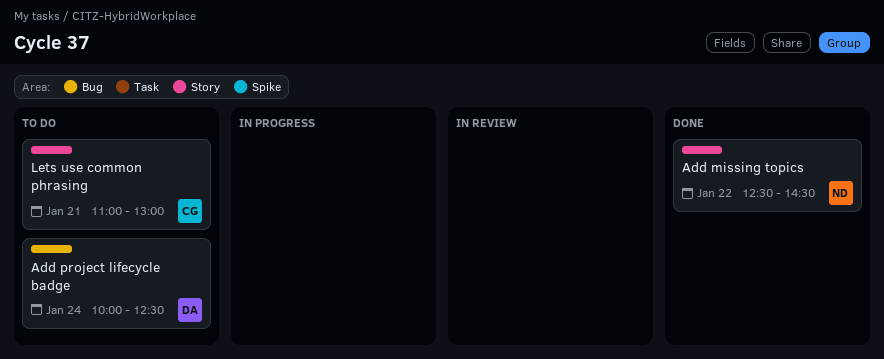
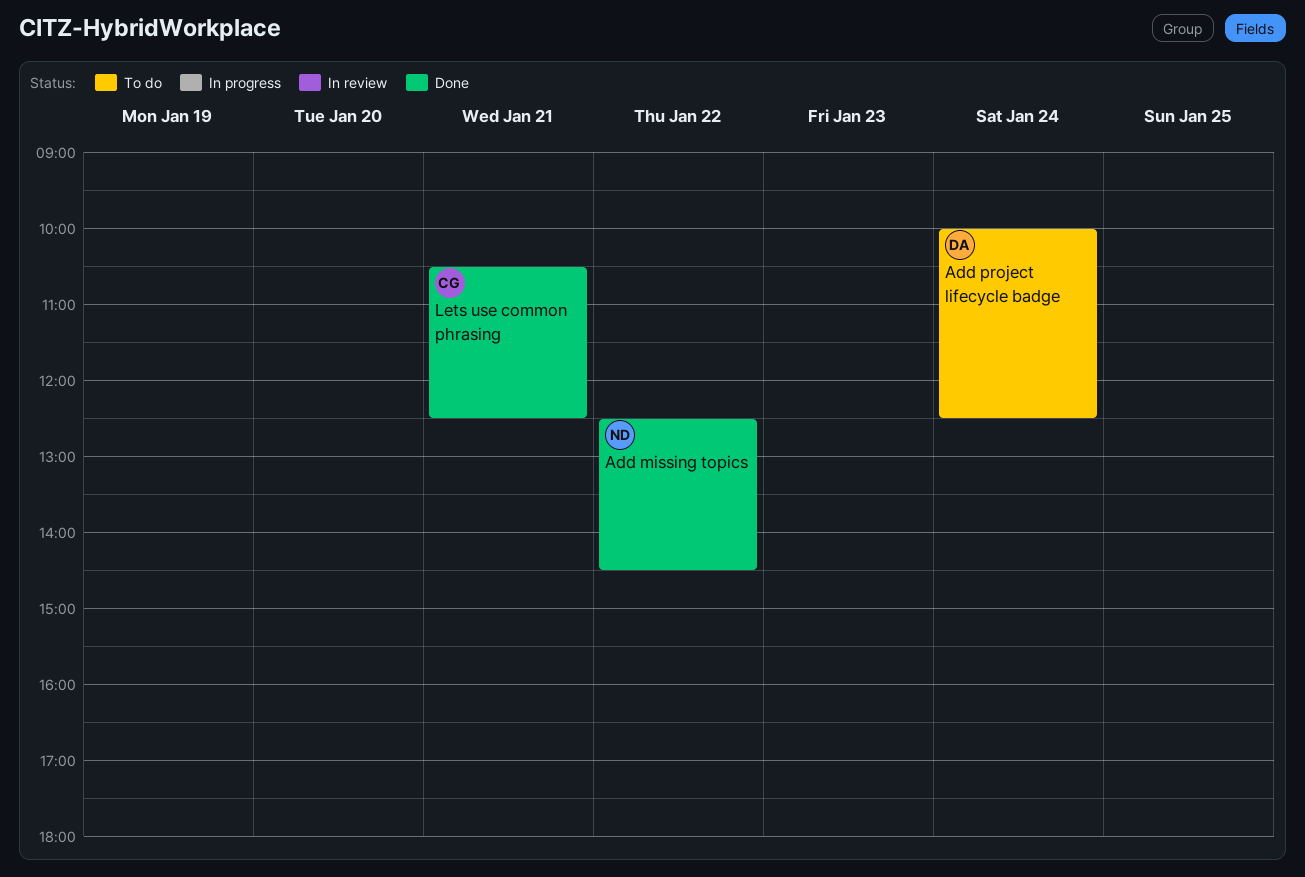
Lets use common phrasing, status: To do -> Done
Lets use common phrasing, begins: 11:00 -> 10:30
Lets use common phrasing, ends: 13:00 -> 12:30

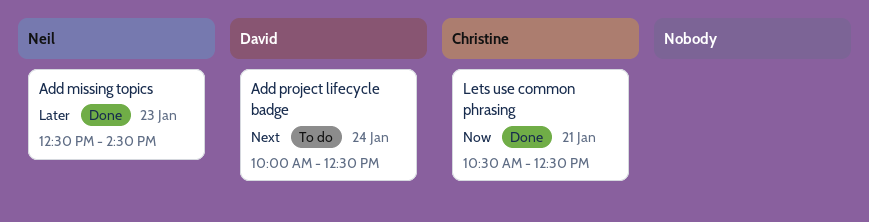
Add missing topics, day: Jan 22 -> Jan 23

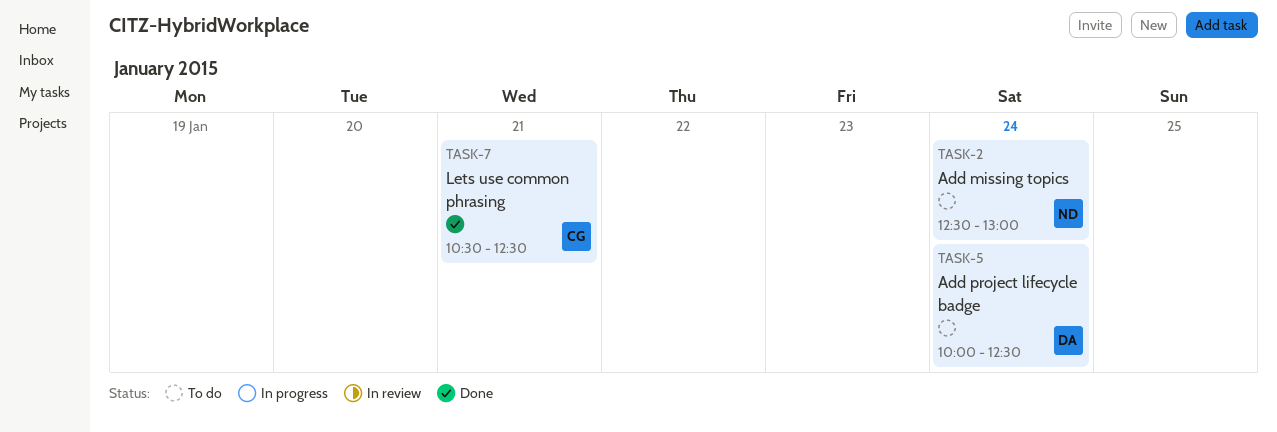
Add missing topics, status: Done -> To do
Add missing topics, day: Jan 23 -> Jan 24
Add missing topics, ends: 14:30 -> 13:00

